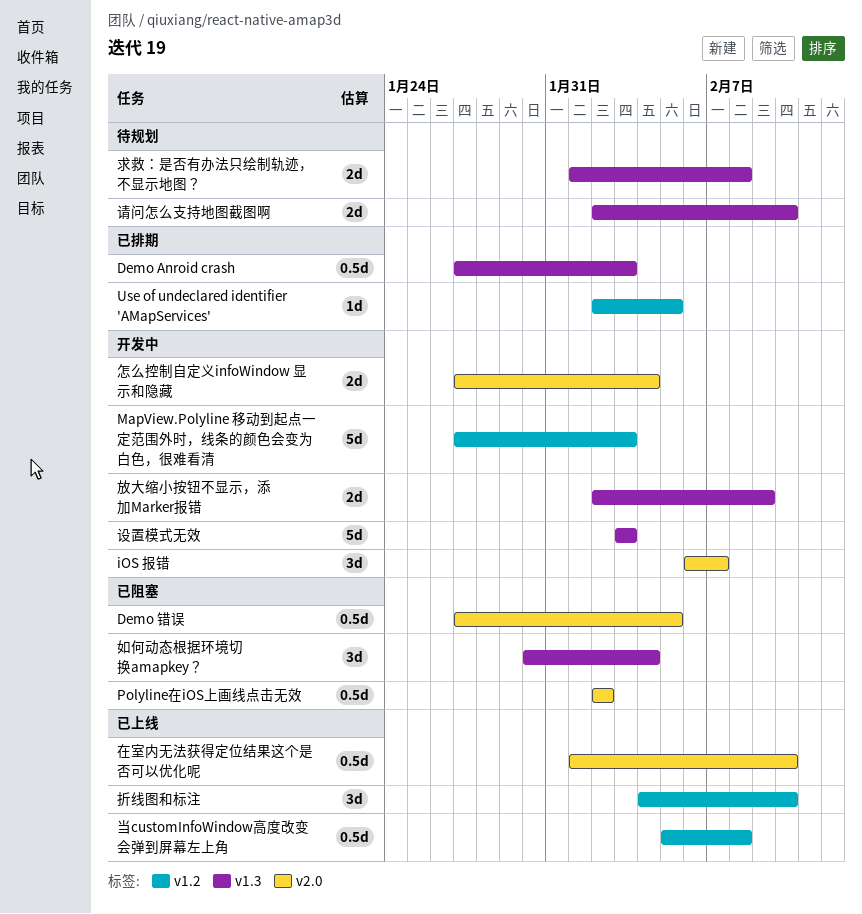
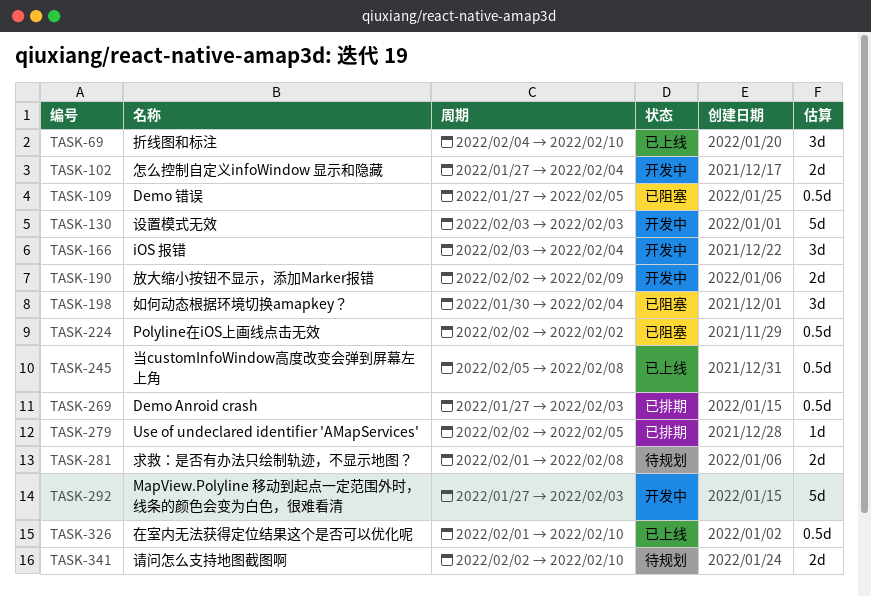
iOS 报错, start: Feb 6 -> Feb 3
iOS 报错, due: Feb 7 -> Feb 4

